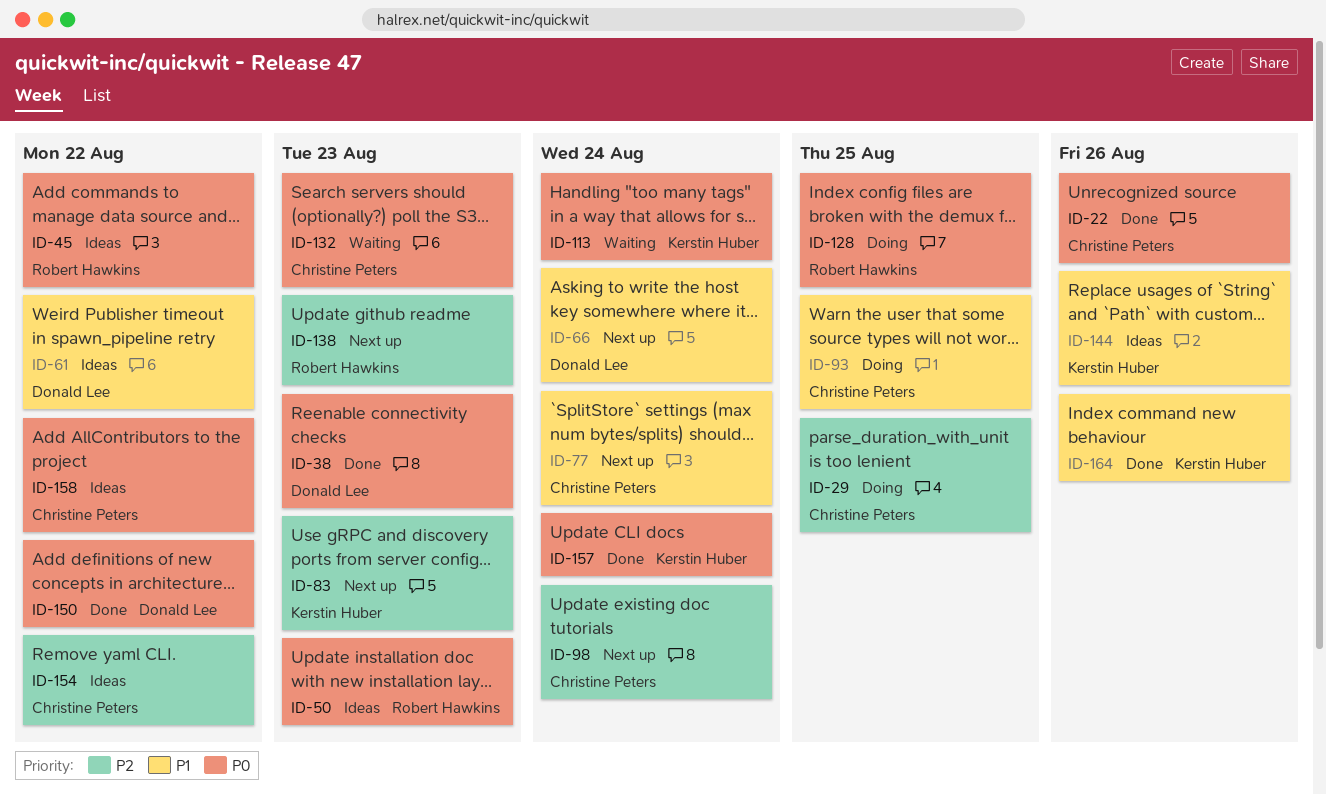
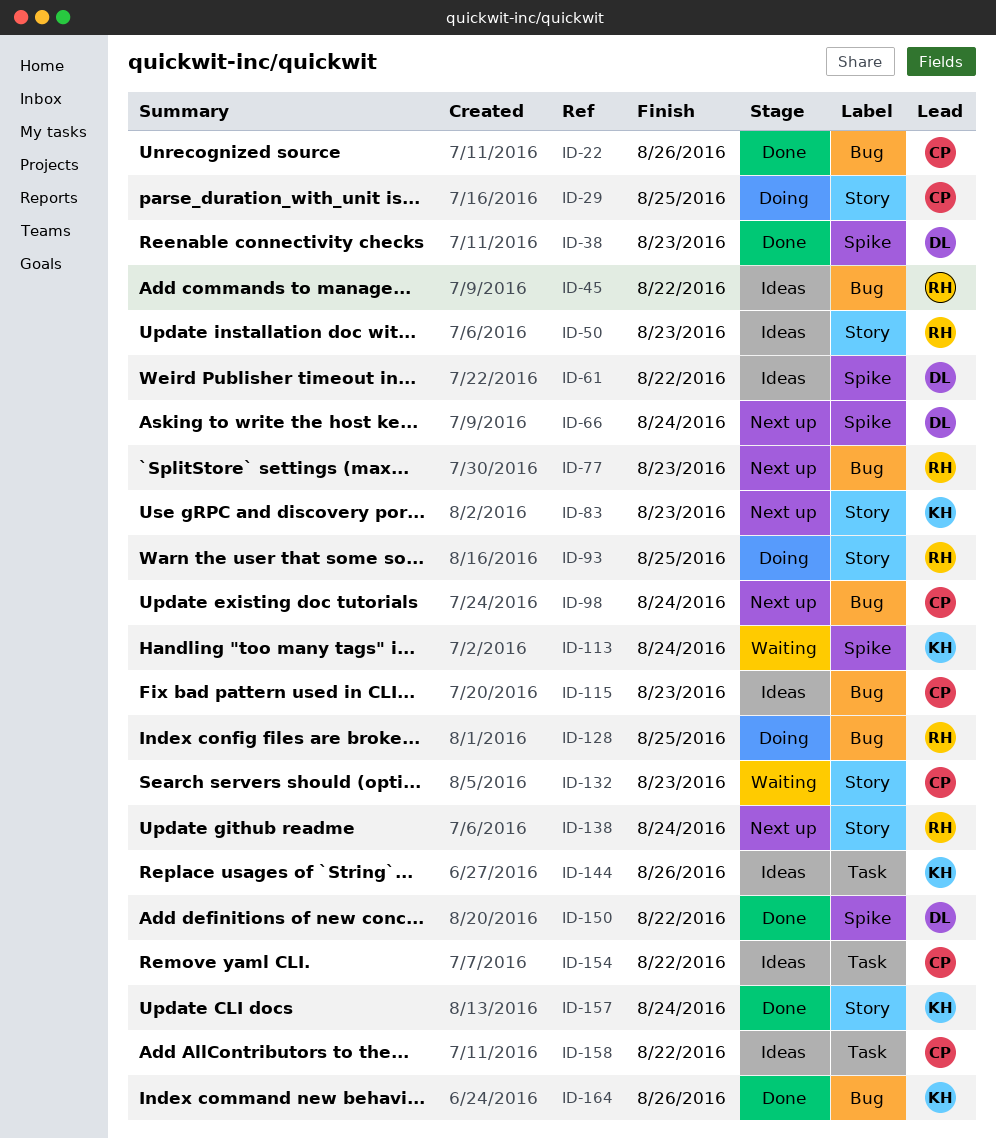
ID-77, owner: Christine Peters -> Robert Hawkins
ID-77, due: Aug 24 -> Aug 23
ID-93, owner: Christine Peters -> Robert Hawkins
ID-115: none -> present
ID-138, due: Aug 23 -> Aug 24

